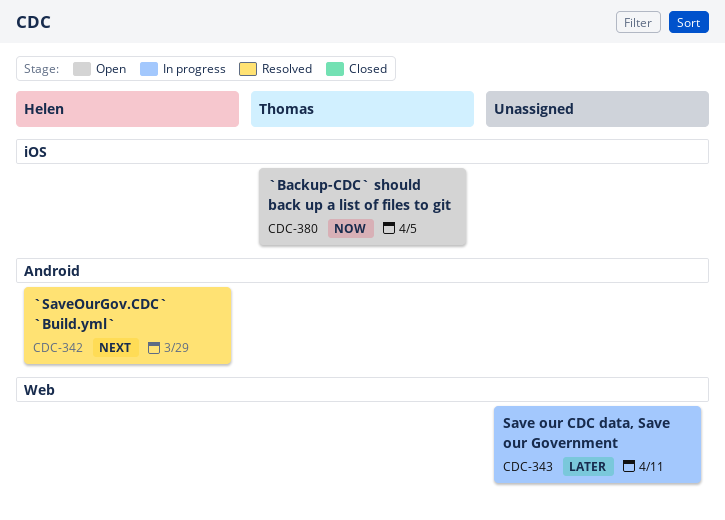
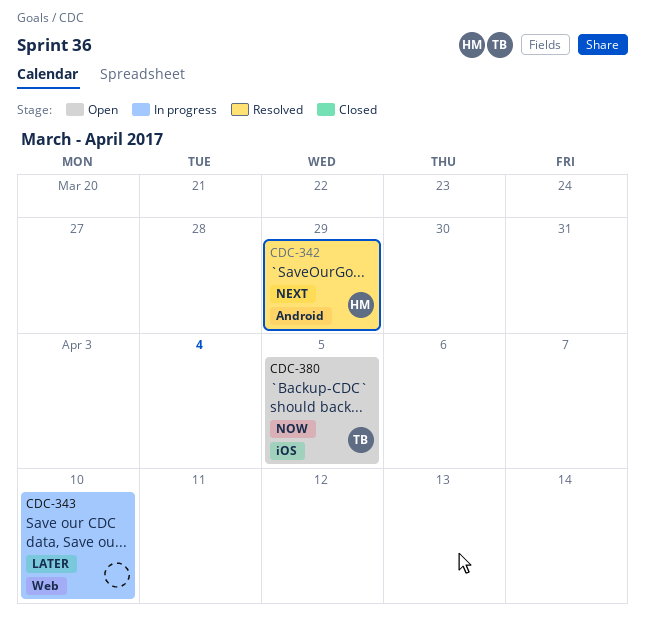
CDC-343, due: Apr 11 -> Apr 10

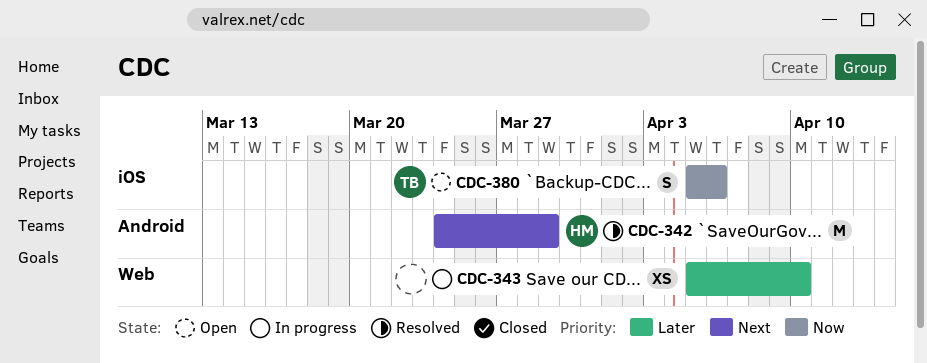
CDC-380, due: Apr 5 -> Apr 6

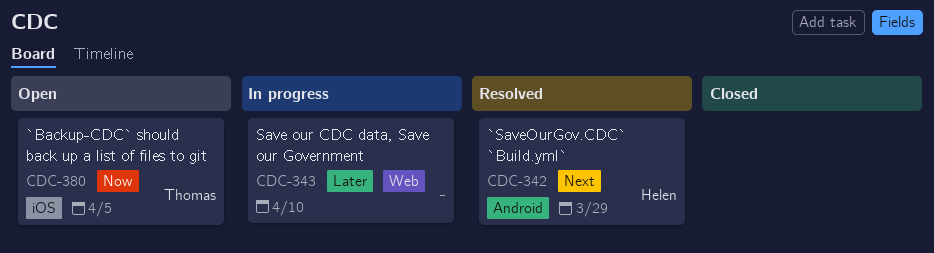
CDC-380, due: Apr 6 -> Apr 5

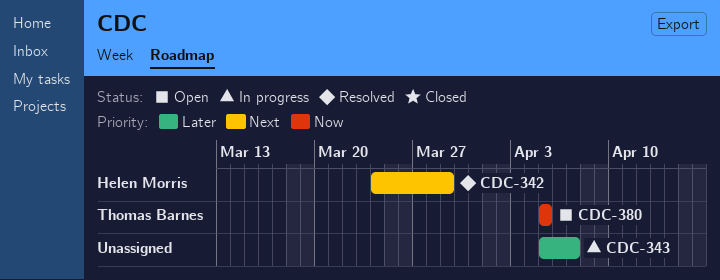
CDC-343, due: Apr 10 -> Apr 7

